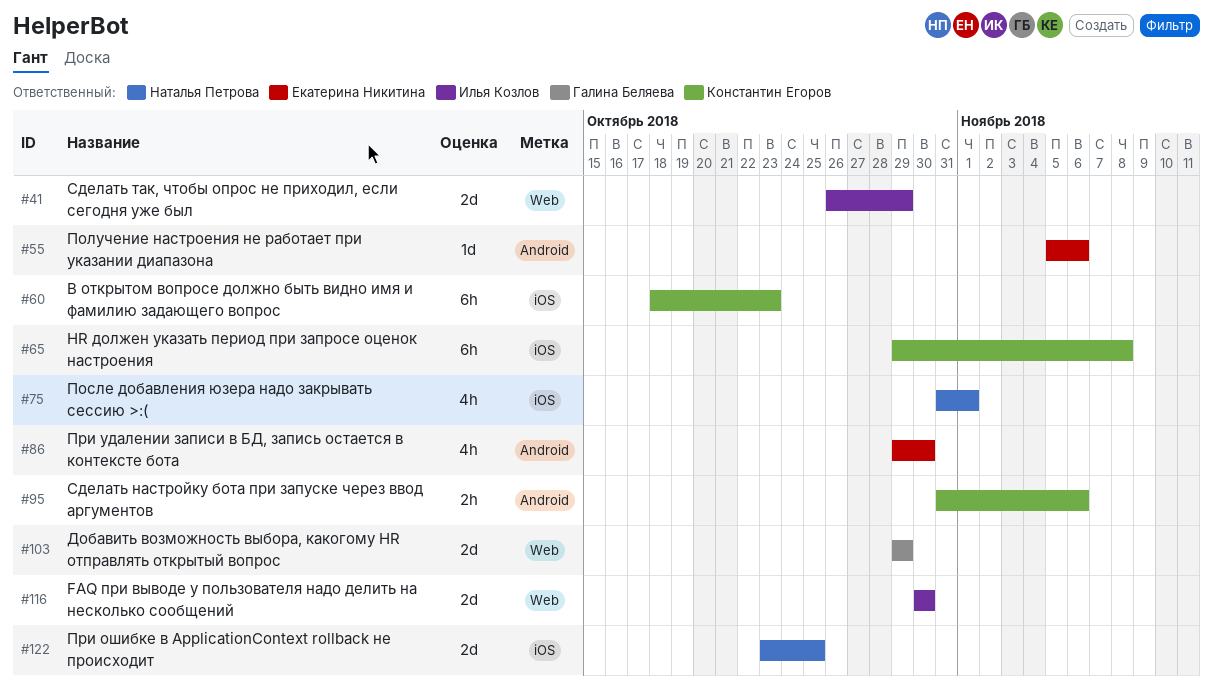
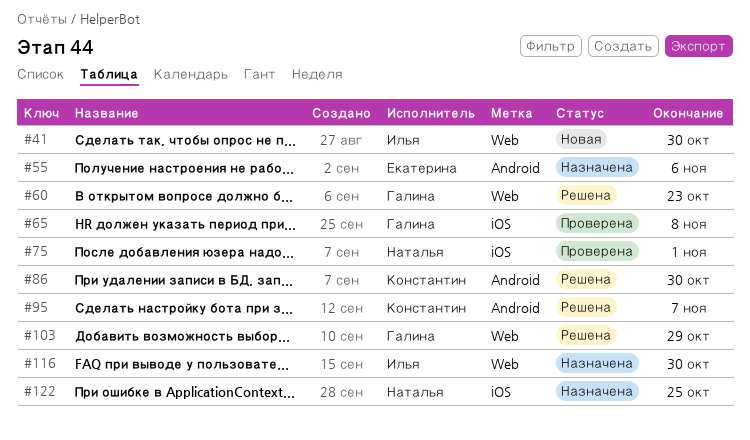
#41, due: Oct 29 -> Oct 30
#60, owner: Константин Егоров -> Галина Беляева
#60, label: iOS -> Web
#65, owner: Константин Егоров -> Галина Беляева
#86, owner: Екатерина Никитина -> Константин Егоров
#95, due: Nov 6 -> Nov 7

